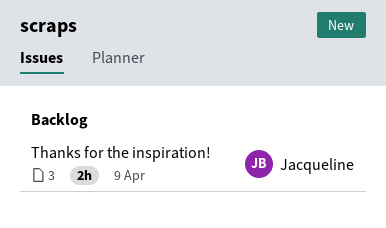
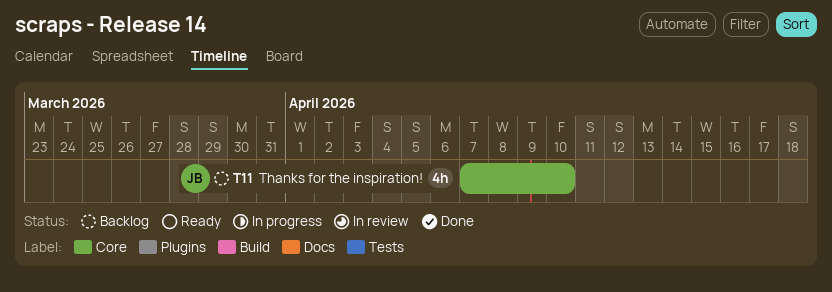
Thanks for the inspiration!, estimate: 2h -> 4h
Thanks for the inspiration!, due: Apr 9 -> Apr 10

